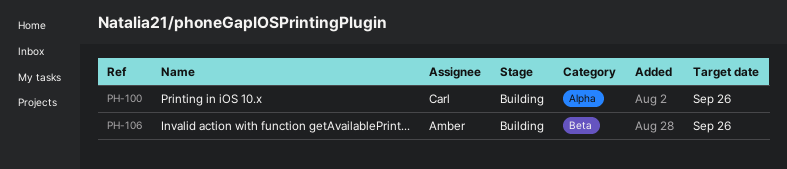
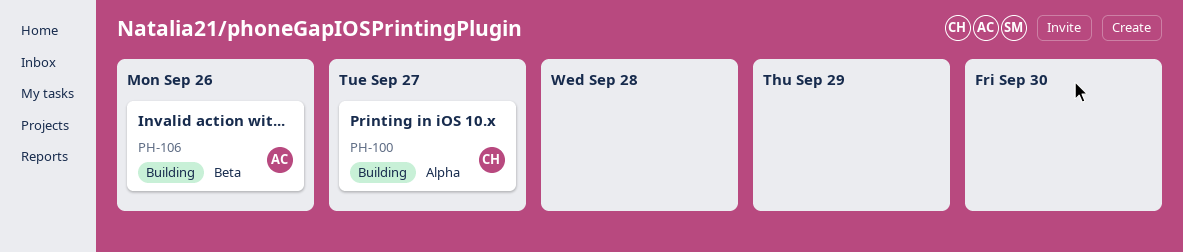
PH-100, due: Sep 26 -> Sep 27

